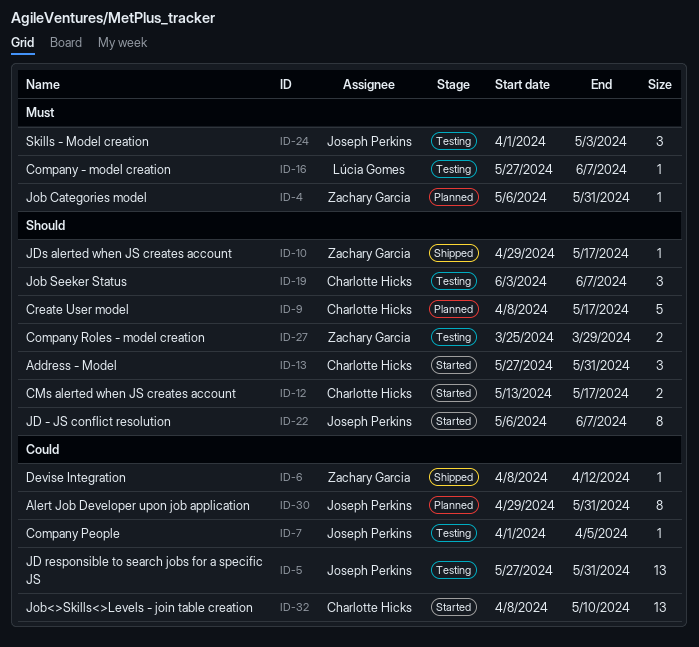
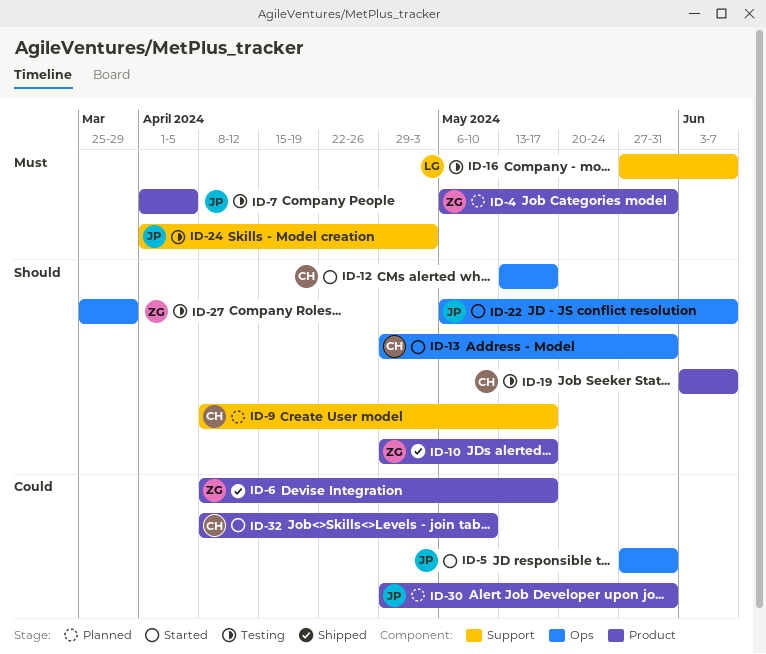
ID-5, status: Testing -> Started
ID-6, due: Apr 12 -> May 17
ID-7, priority: Could -> Must
ID-13, start: May 27 -> Apr 29

